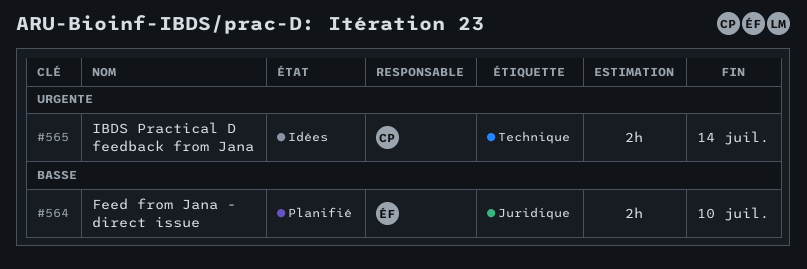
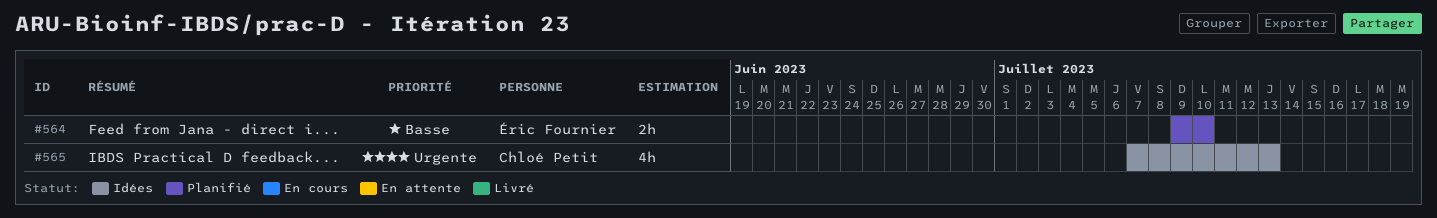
#565, estimate: 2h -> 4h
#565, due: Jul 14 -> Jul 13

